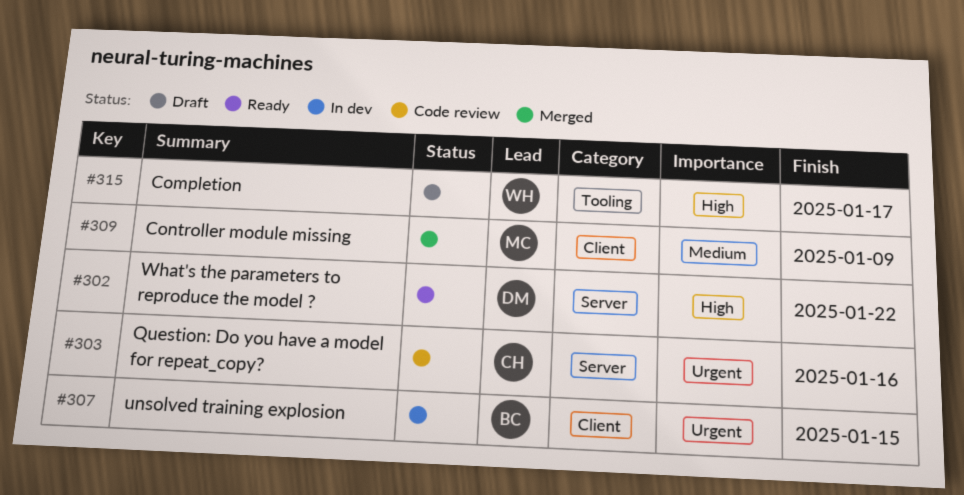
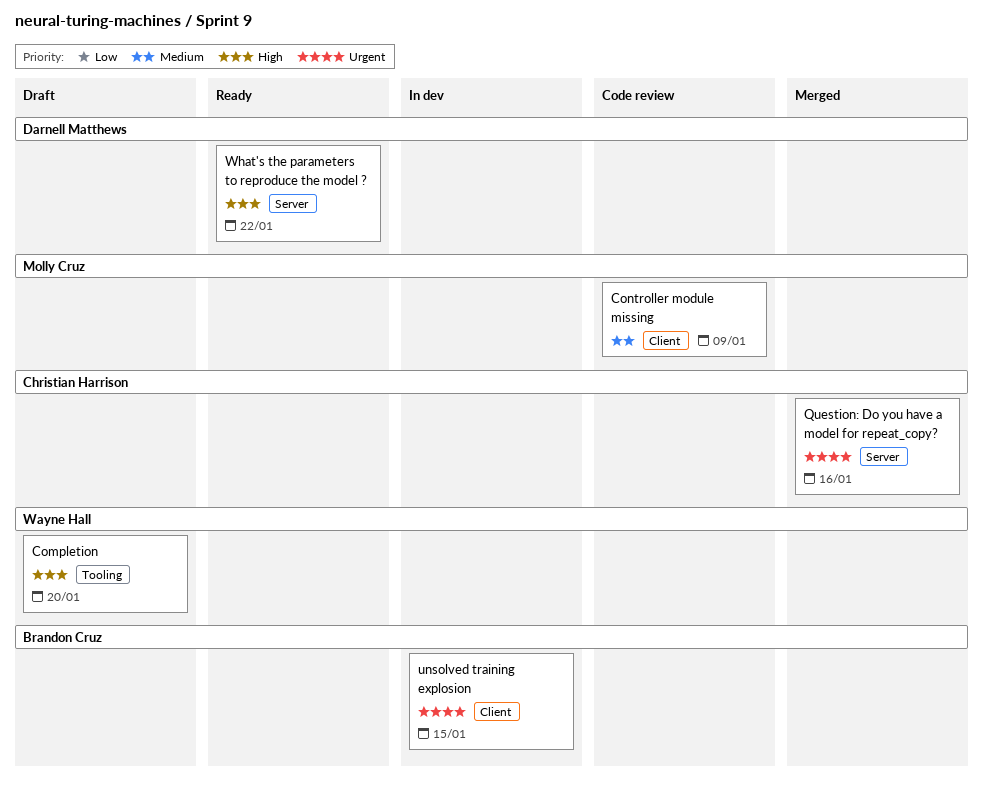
Completion, due: Jan 17 -> Jan 20
Controller module missing, status: Merged -> Code review
Question: Do you have a model for repeat_copy?, status: Code review -> Merged

